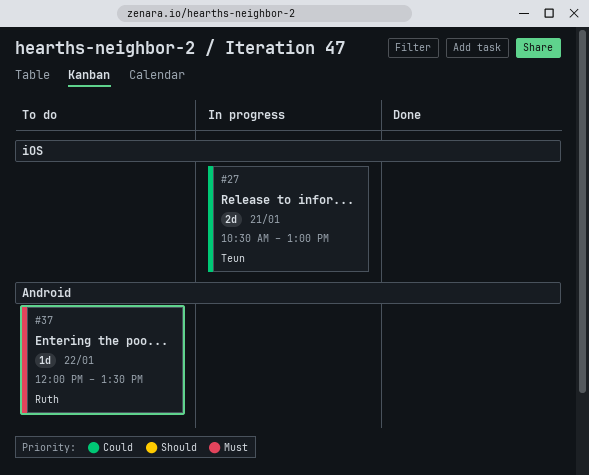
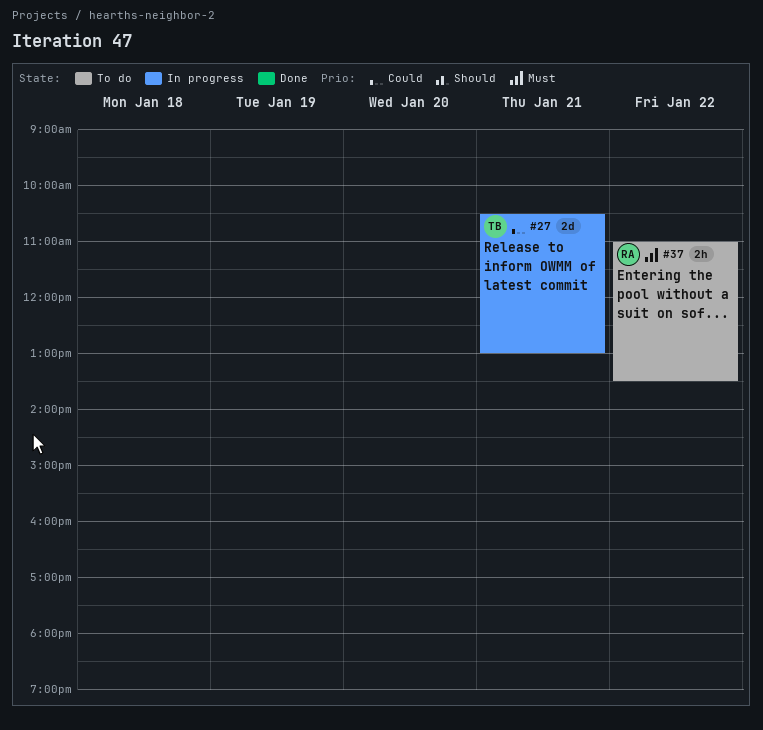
#37, estimate: 1d -> 2h
#37, begins: 12:00 -> 11:00

